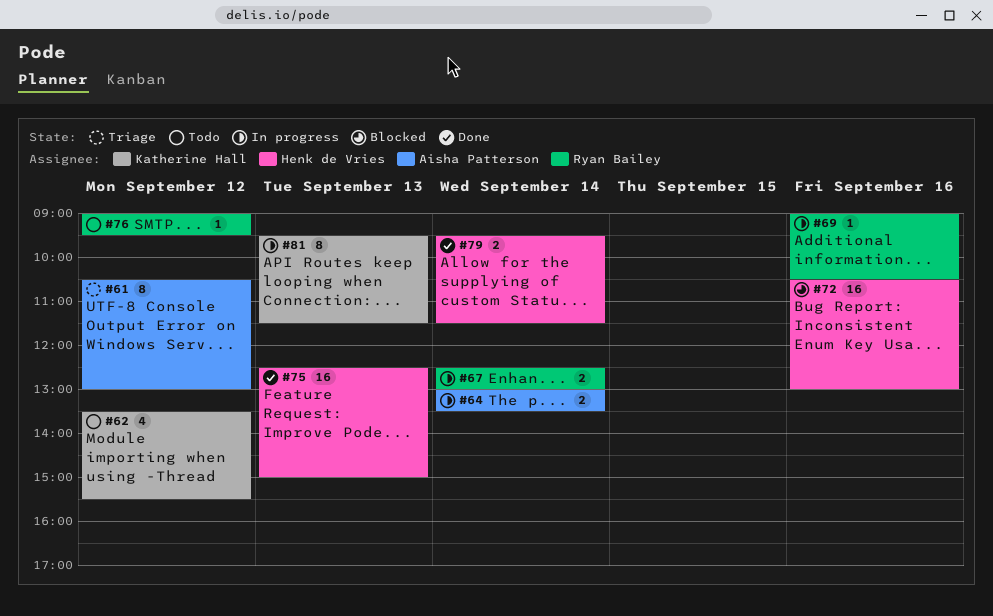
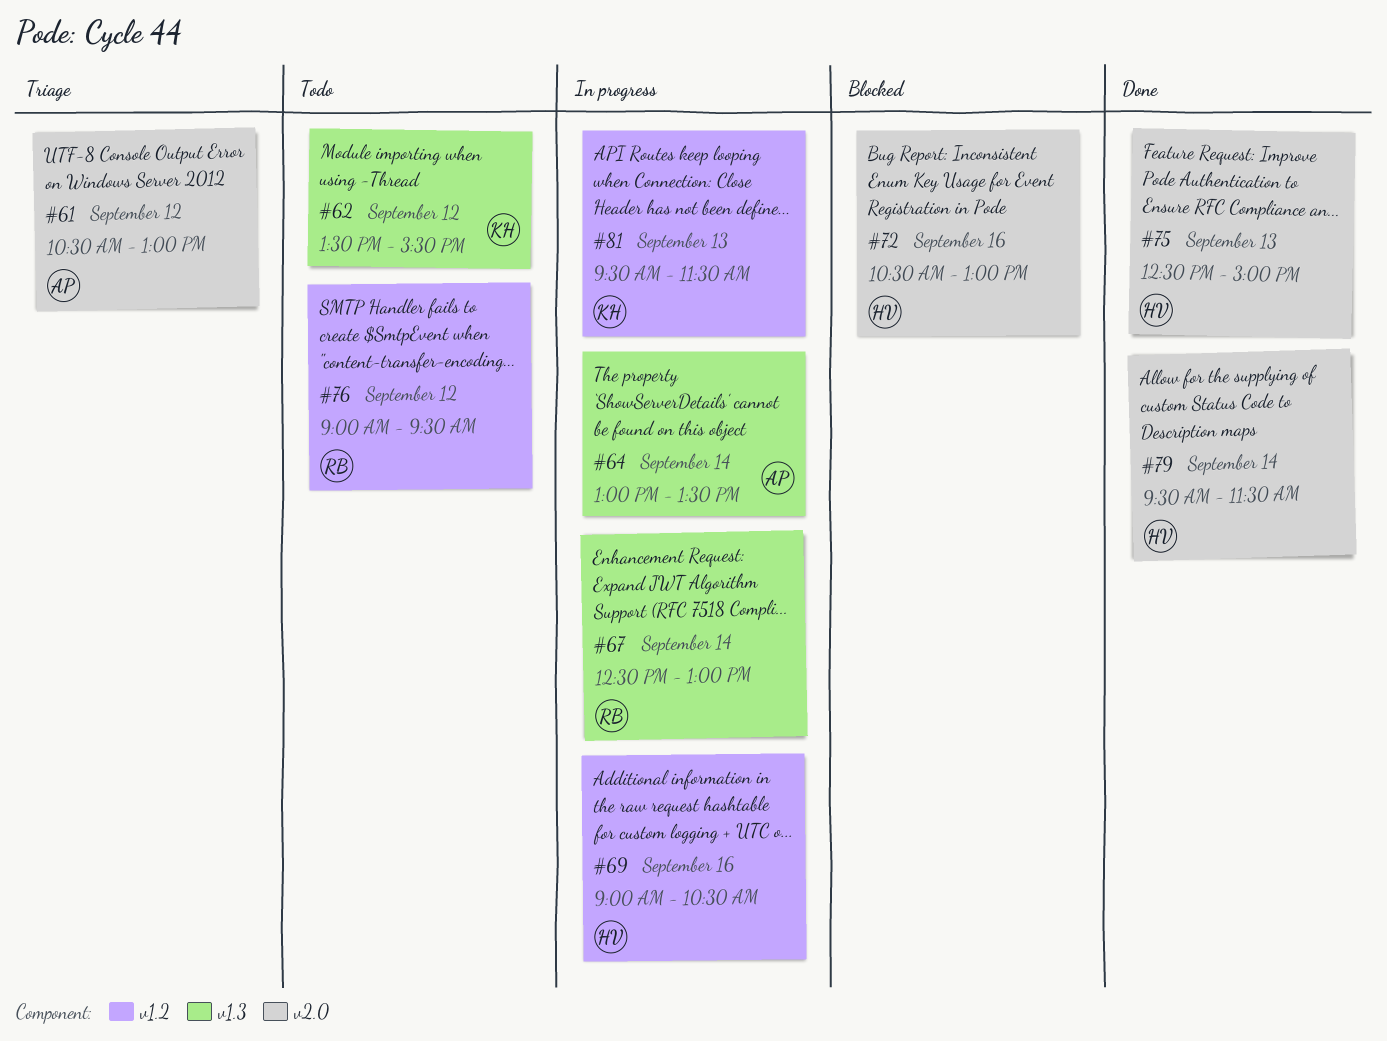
#69, owner: Ryan Bailey -> Henk de Vries

